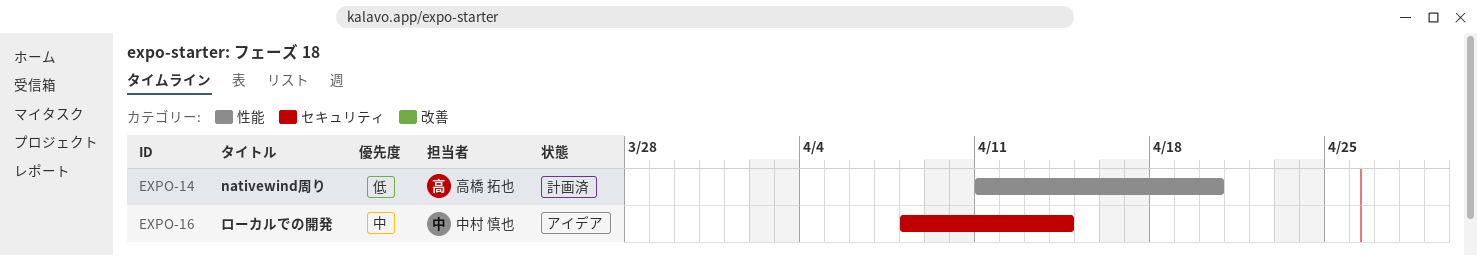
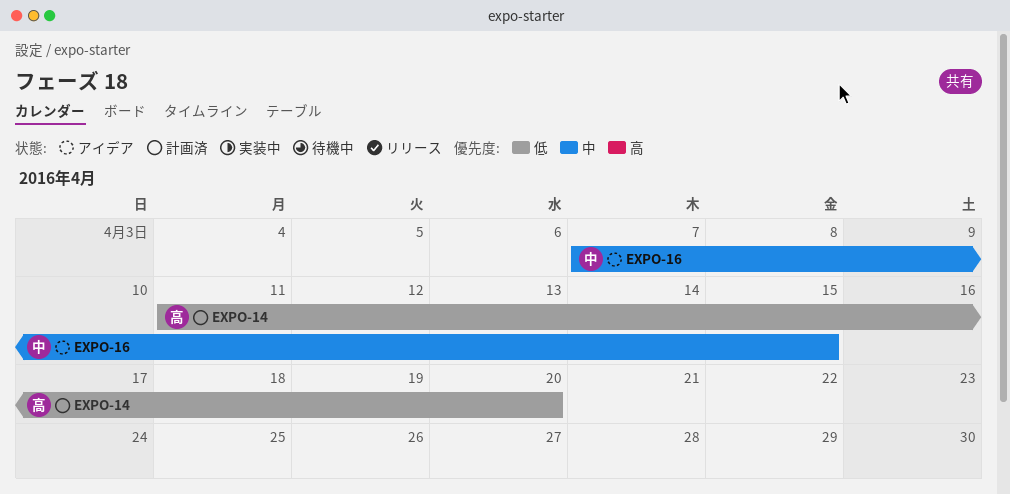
EXPO-16, start: Apr 8 -> Apr 7
EXPO-16, due: Apr 14 -> Apr 15

